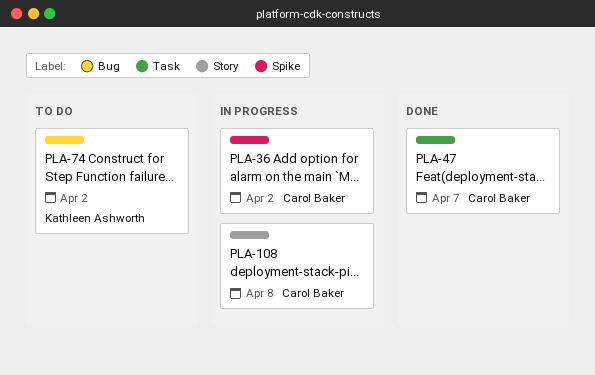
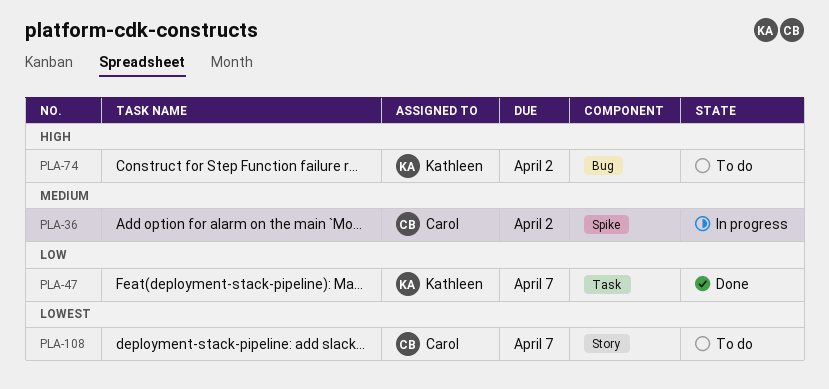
PLA-47, owner: Carol Baker -> Kathleen Ashworth
PLA-108, status: In progress -> To do
PLA-108, due: Apr 8 -> Apr 7

